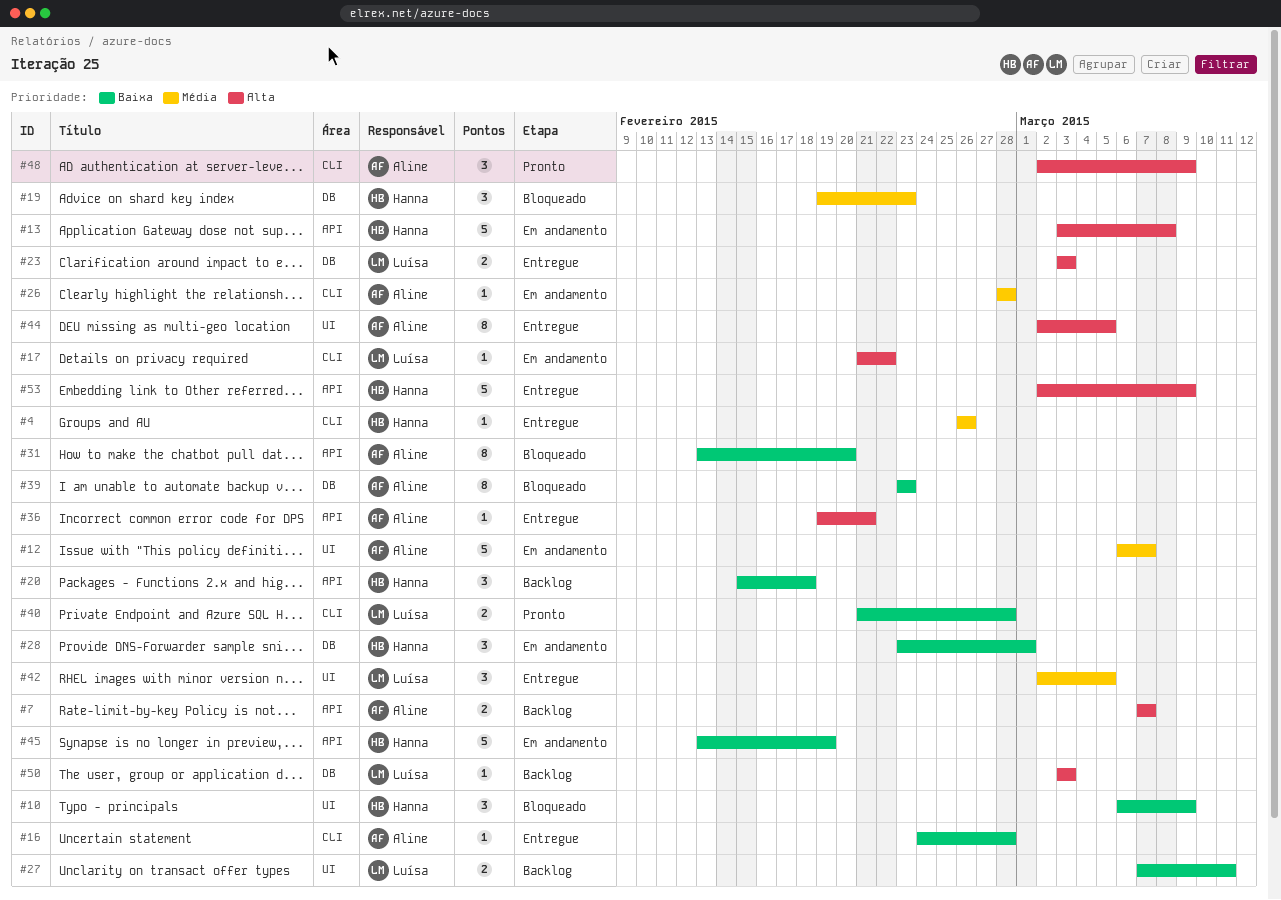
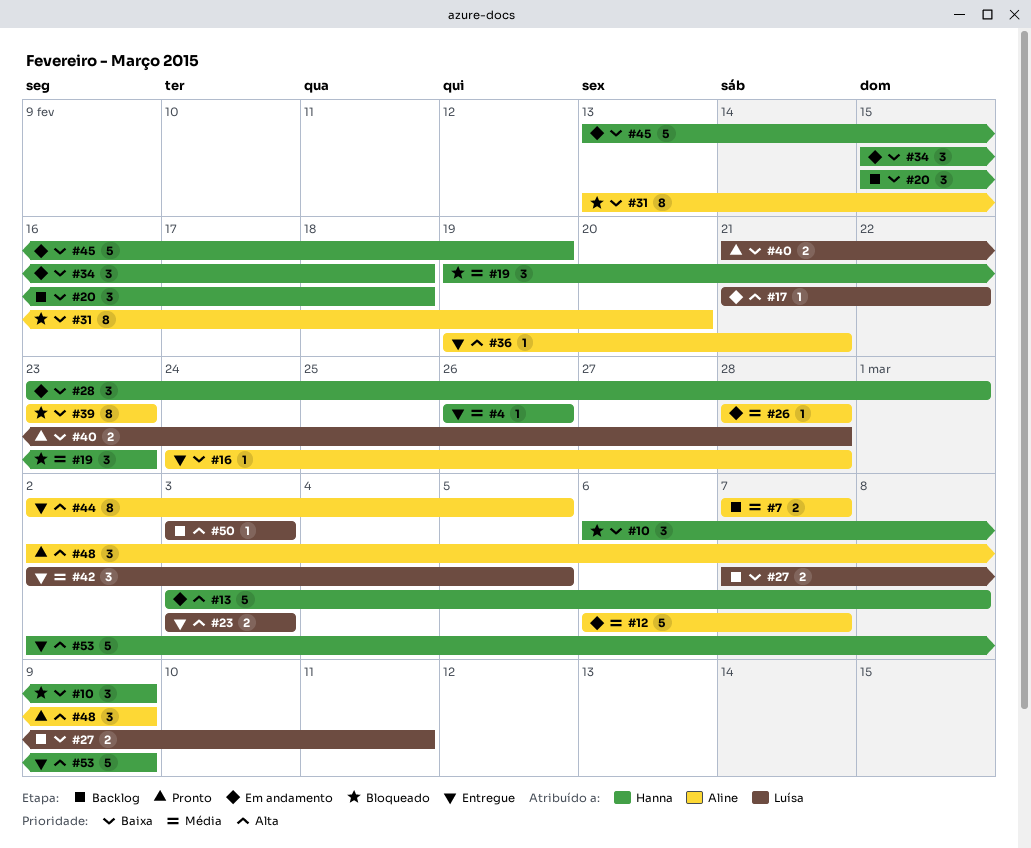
#7, priority: Alta -> Média
#34: none -> present

